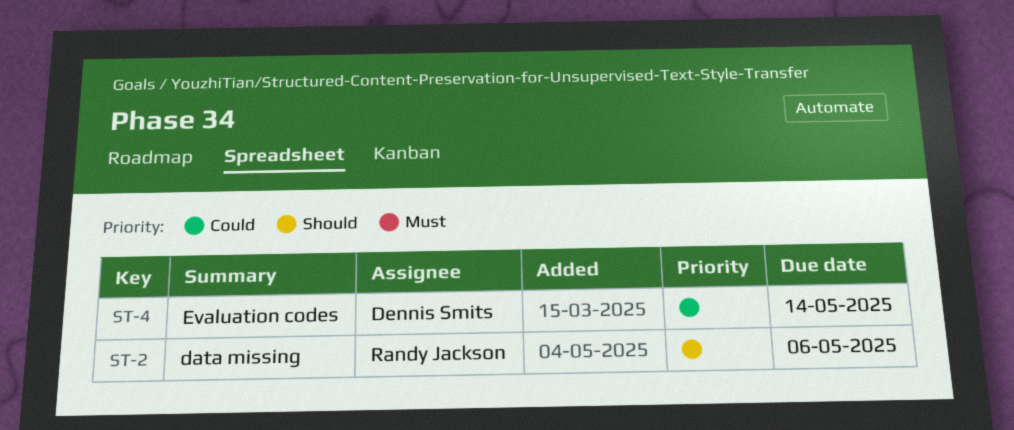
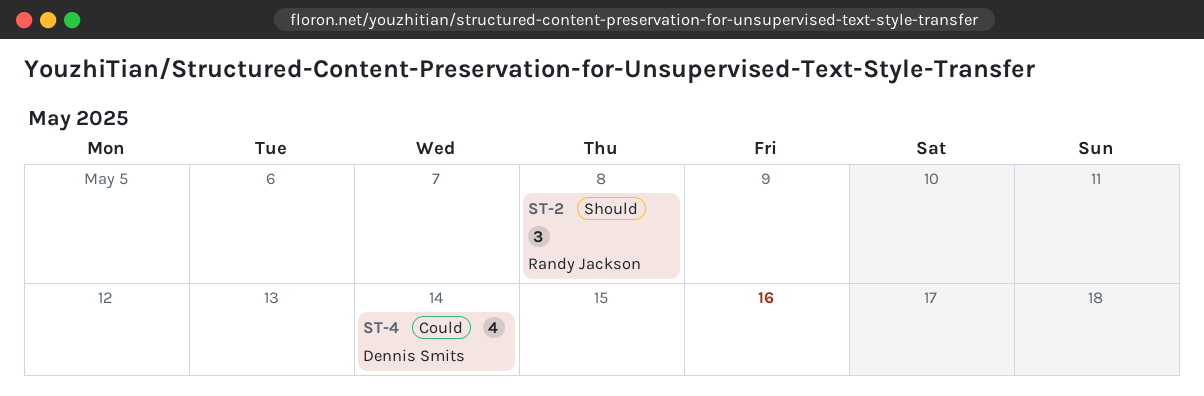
ST-2, due: May 6 -> May 8

